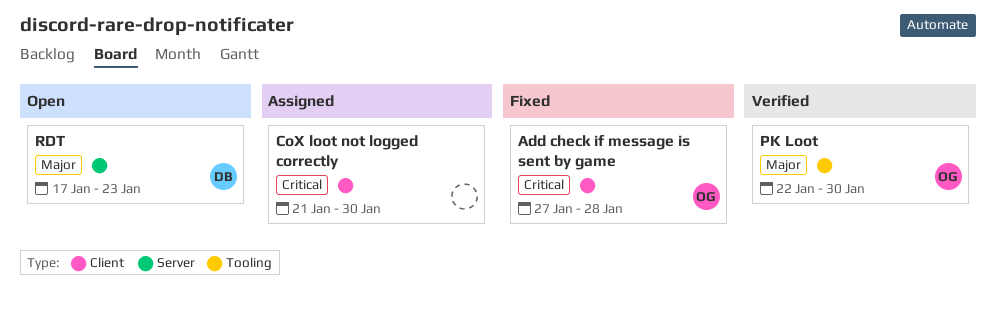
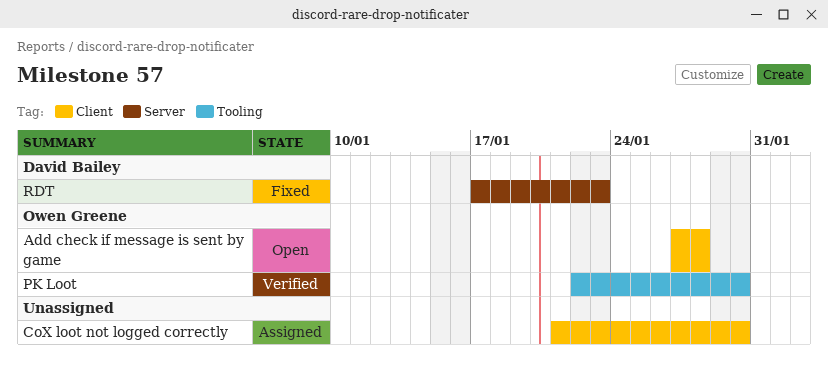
Add check if message is sent by game, status: Fixed -> Open
RDT, status: Open -> Fixed

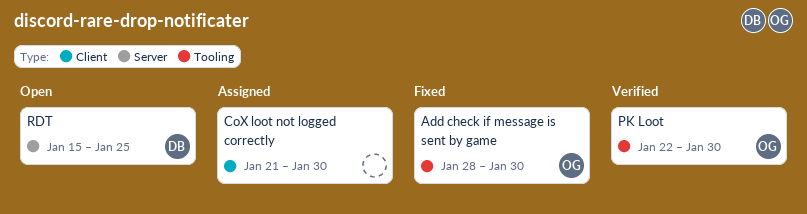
Add check if message is sent by game, status: Open -> Fixed
Add check if message is sent by game, label: Client -> Tooling
Add check if message is sent by game, start: Jan 27 -> Jan 28
Add check if message is sent by game, due: Jan 28 -> Jan 30
RDT, status: Fixed -> Open
RDT, start: Jan 17 -> Jan 15
RDT, due: Jan 23 -> Jan 25

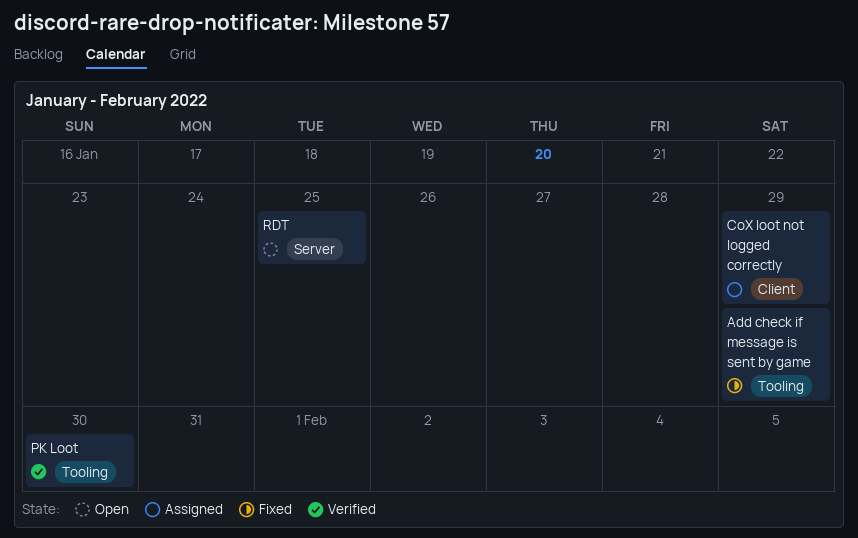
Add check if message is sent by game, due: Jan 30 -> Jan 29
CoX loot not logged correctly, due: Jan 30 -> Jan 29

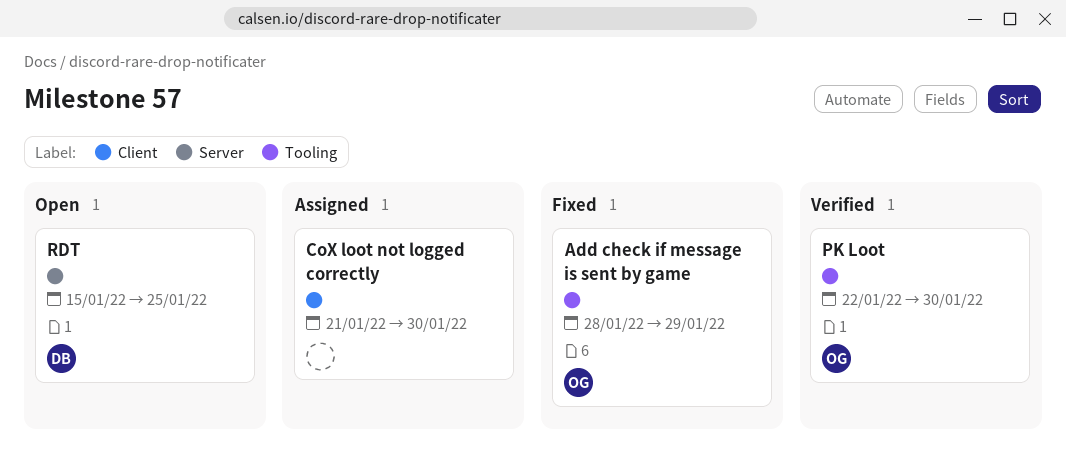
CoX loot not logged correctly, due: Jan 29 -> Jan 30

